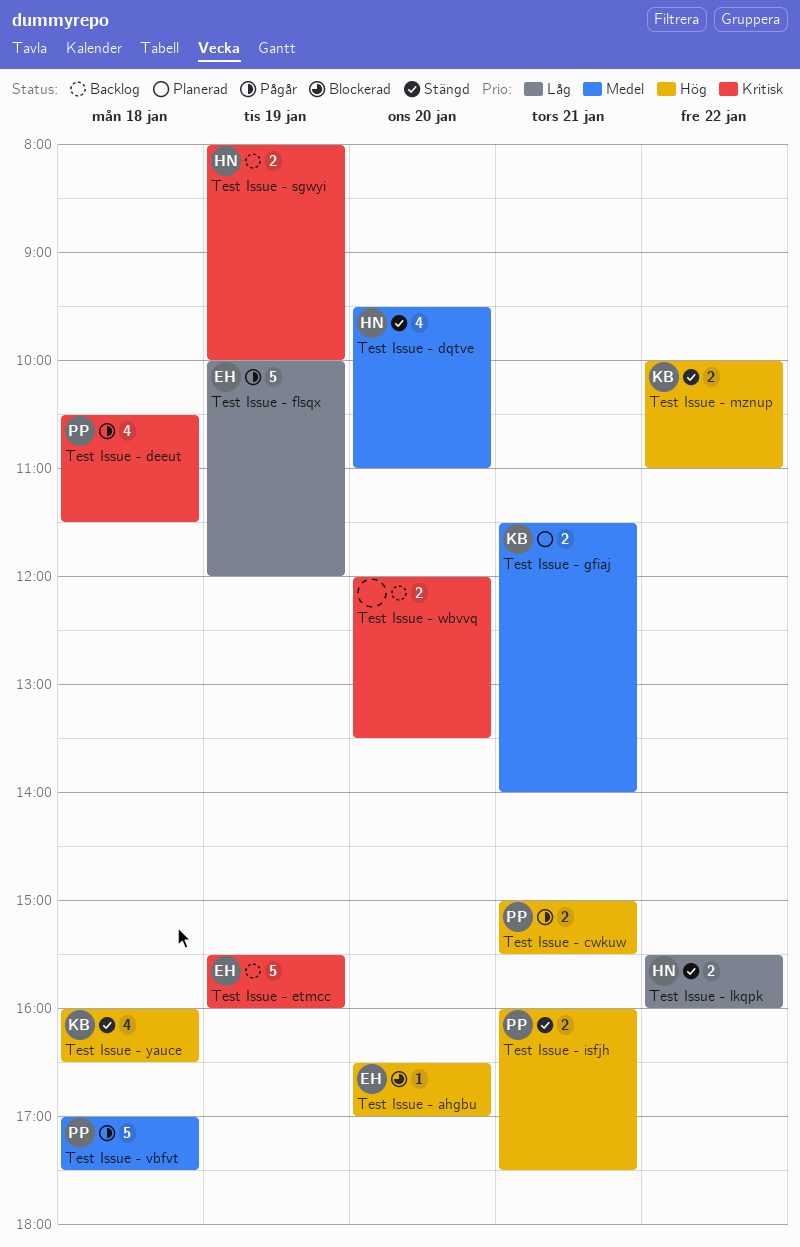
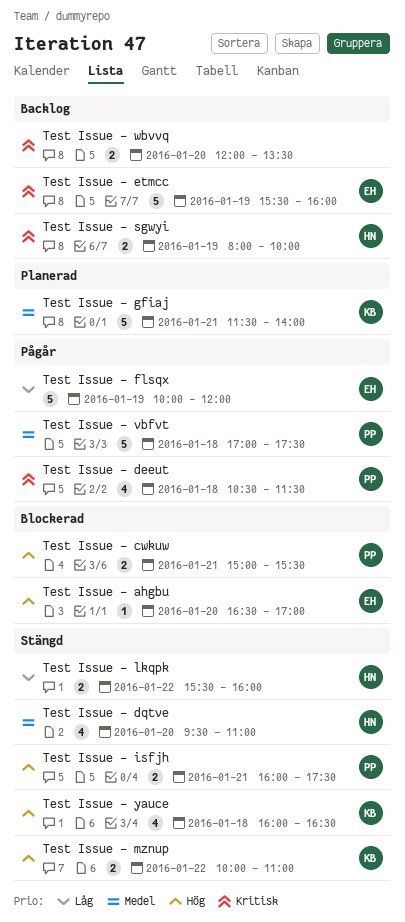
Test Issue - cwkuw, status: Pågår -> Blockerad
Test Issue - gfiaj, estimate: 2 -> 5

